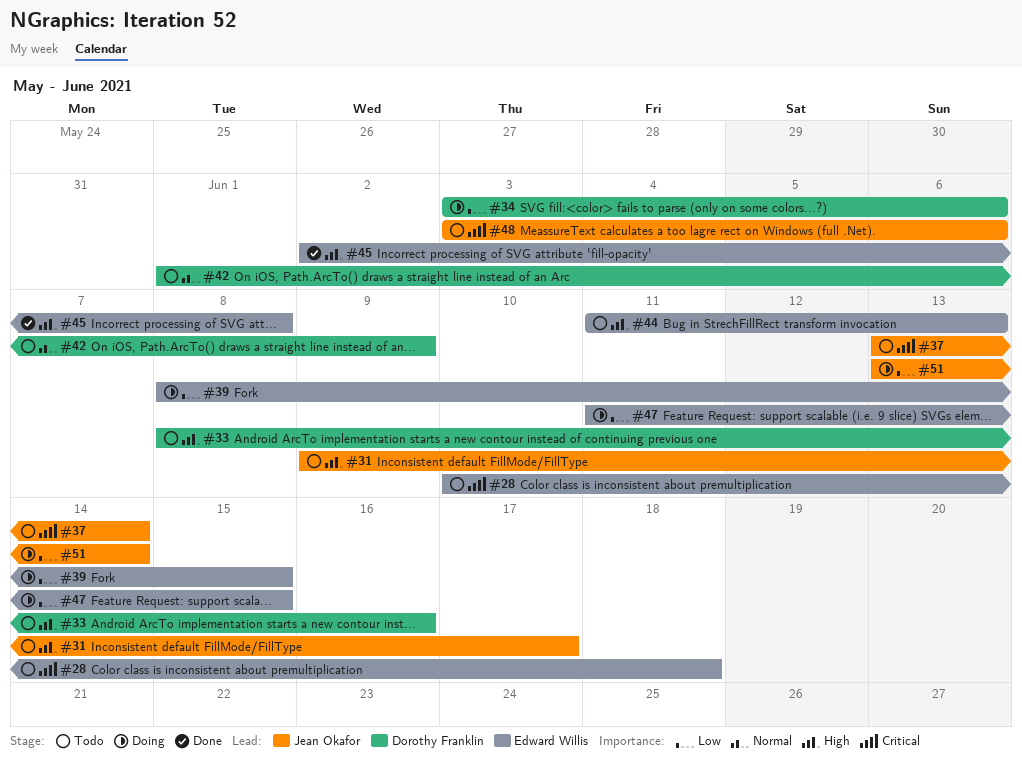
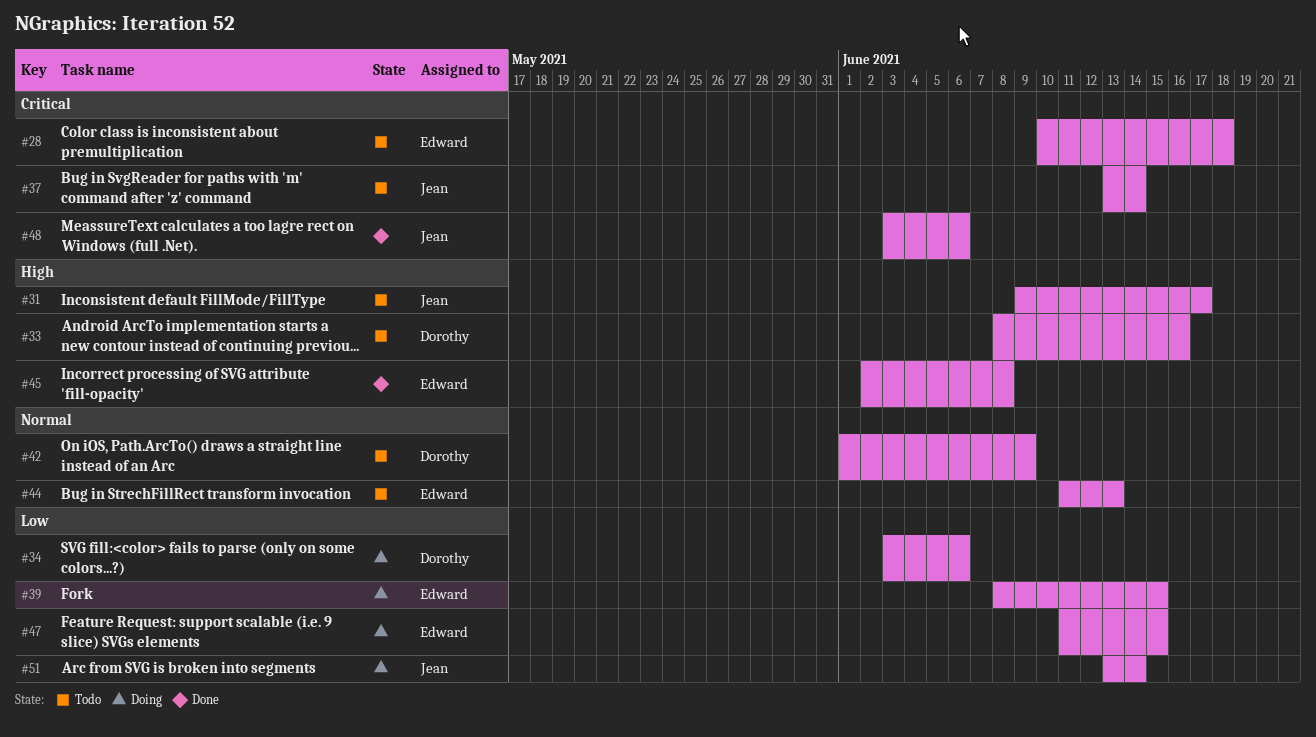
#44, priority: High -> Normal
#48, status: Todo -> Done

